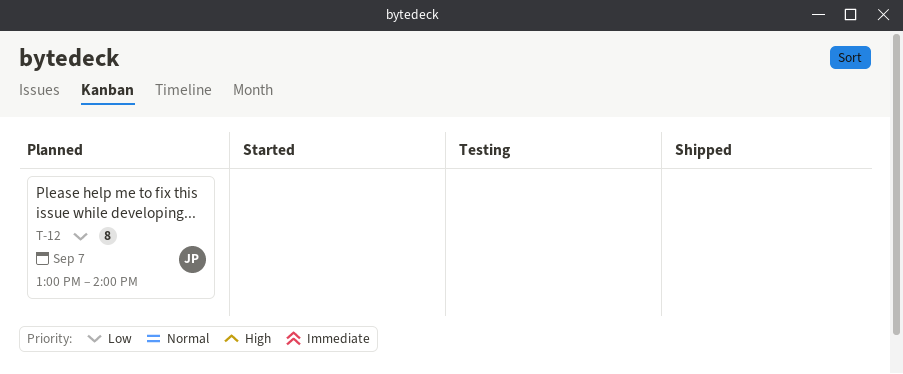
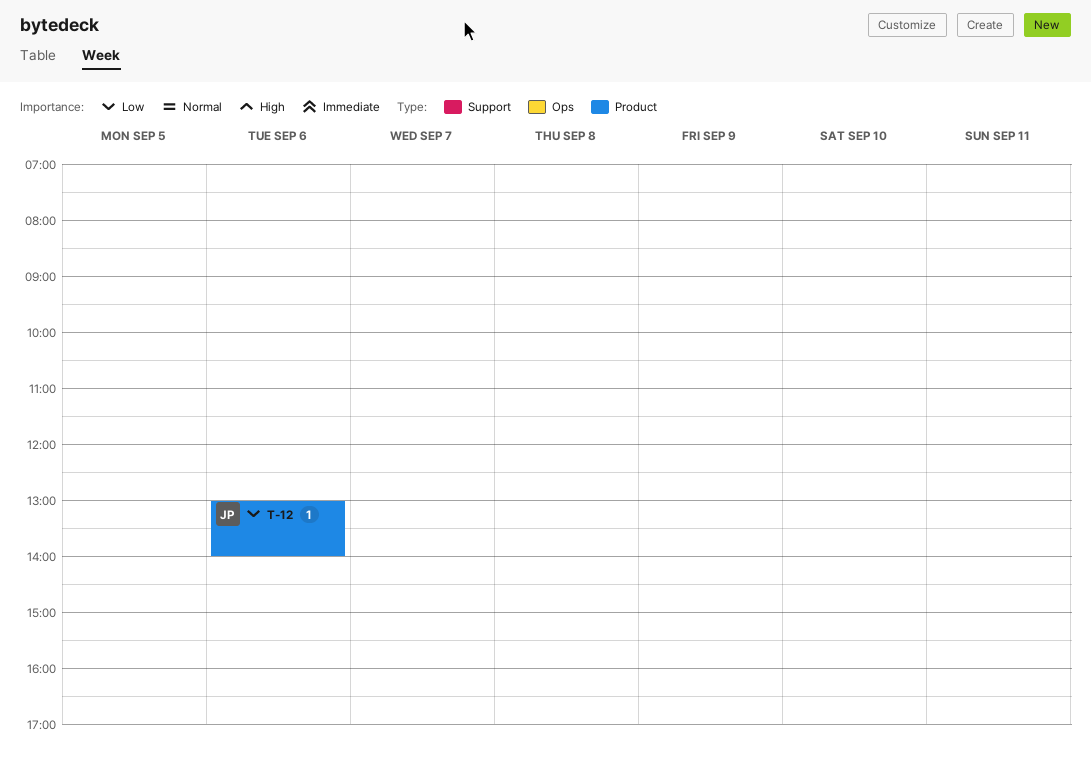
T-12, estimate: 8 -> 1
T-12, day: Sep 7 -> Sep 6

